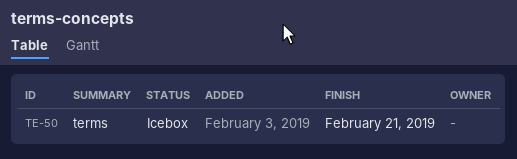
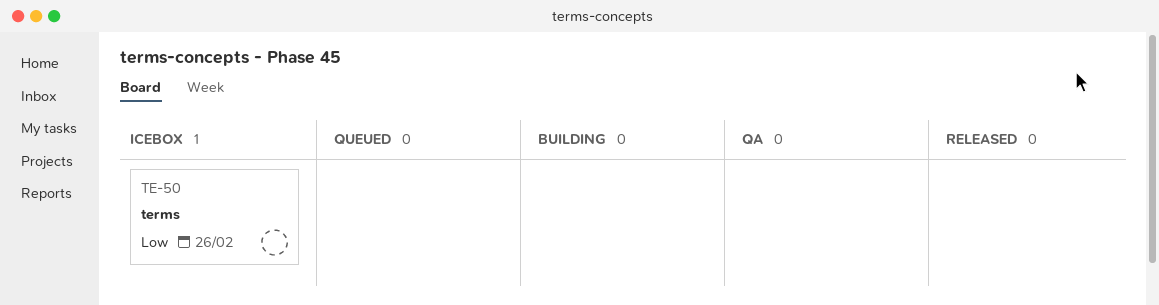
TE-50, due: Feb 21 -> Feb 26

